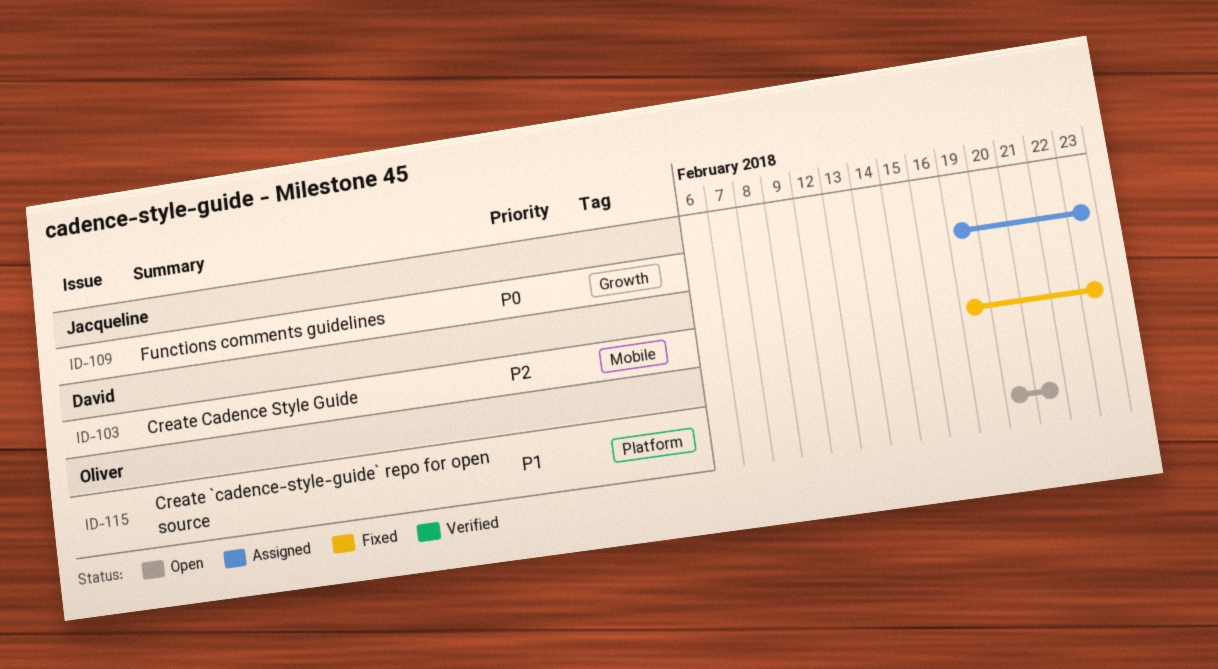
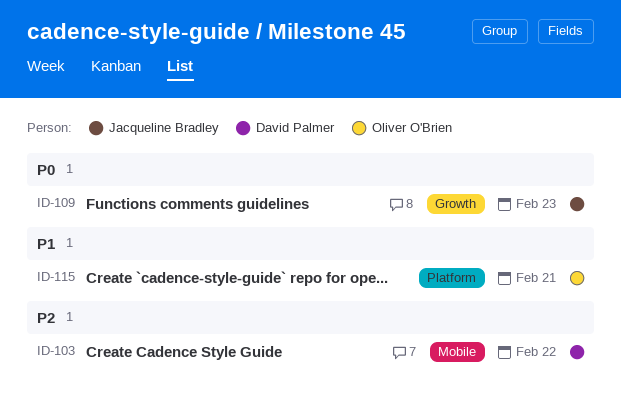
ID-103, due: Feb 23 -> Feb 22

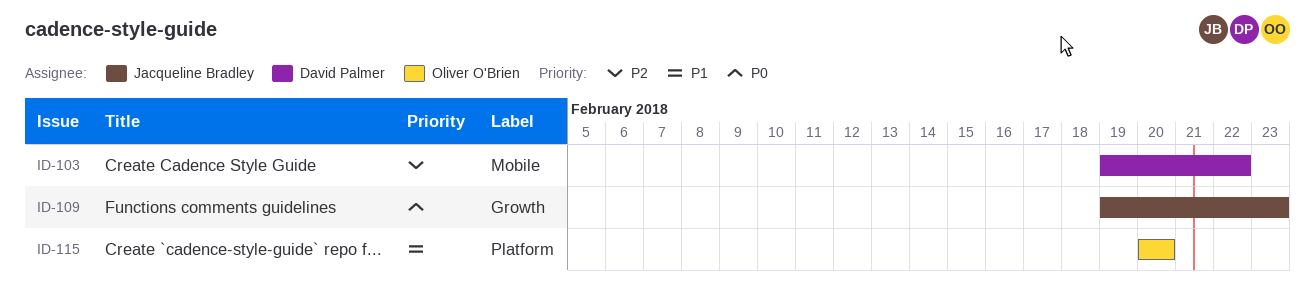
ID-115, due: Feb 21 -> Feb 20

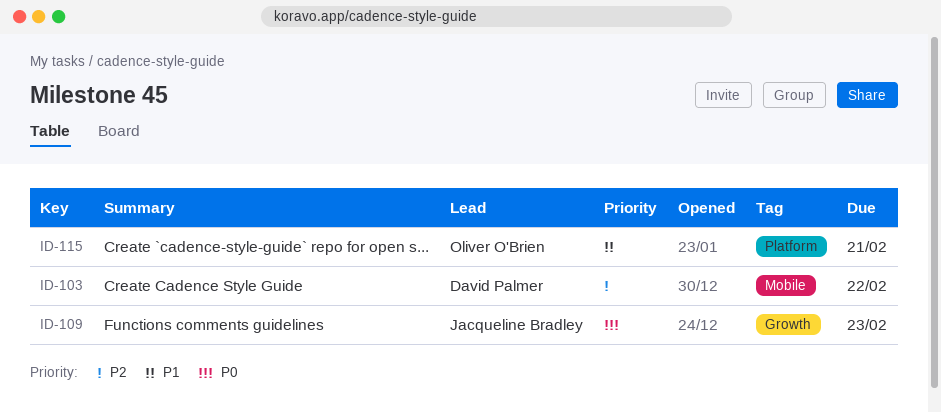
ID-115, due: Feb 20 -> Feb 21

